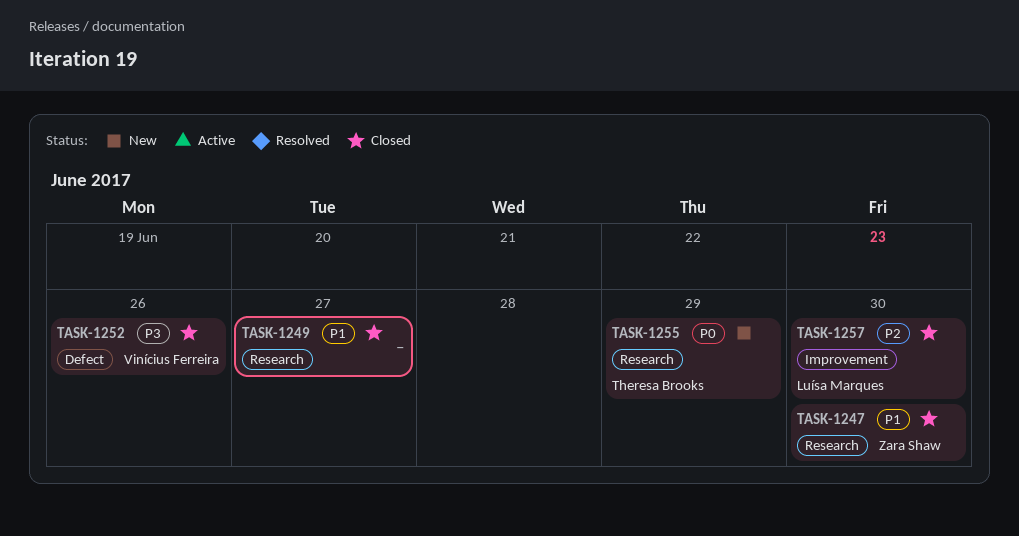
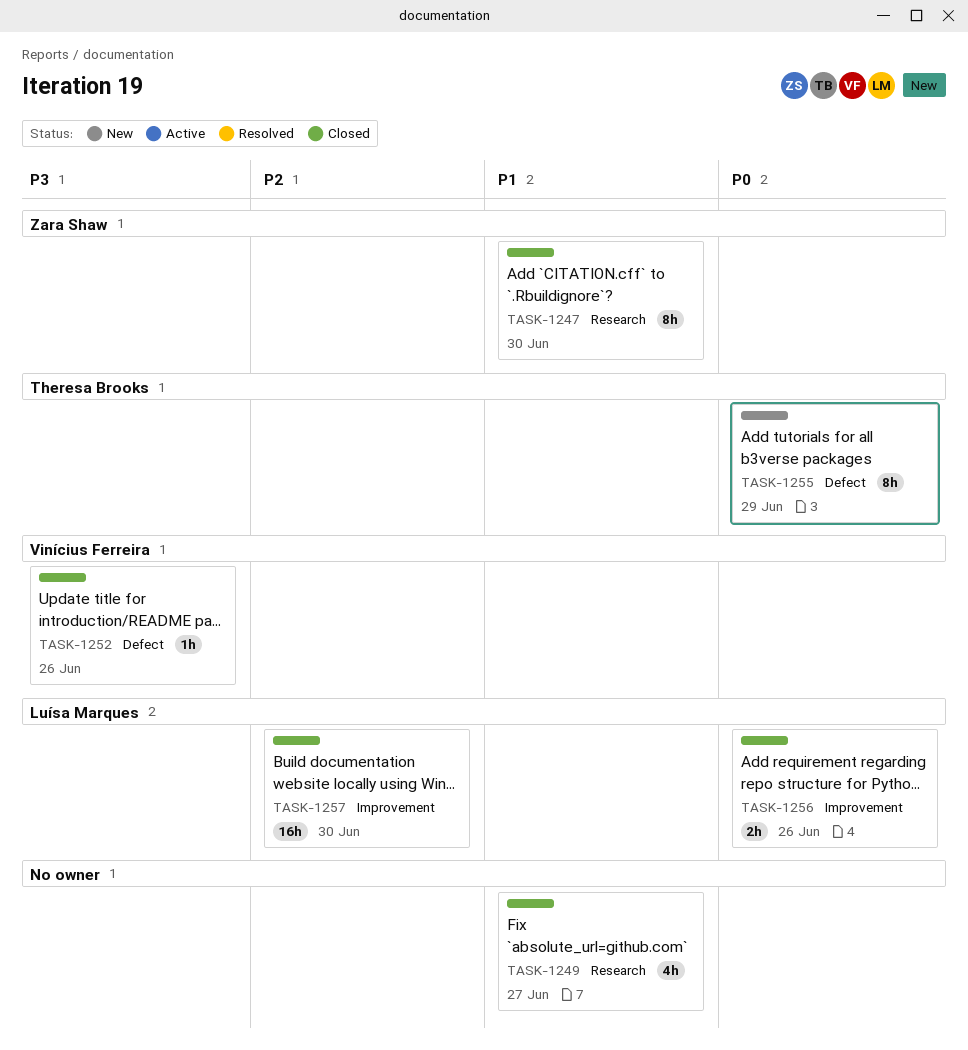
TASK-1255, label: Research -> Defect
TASK-1256: none -> present

